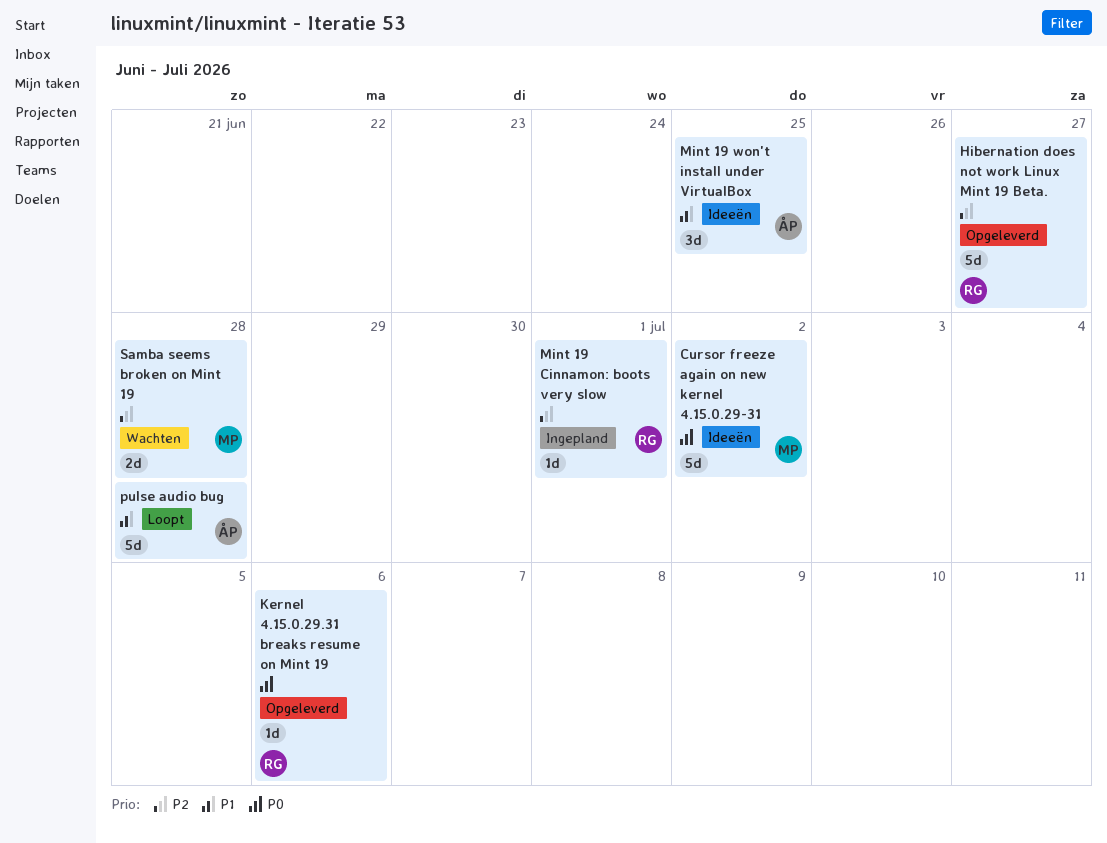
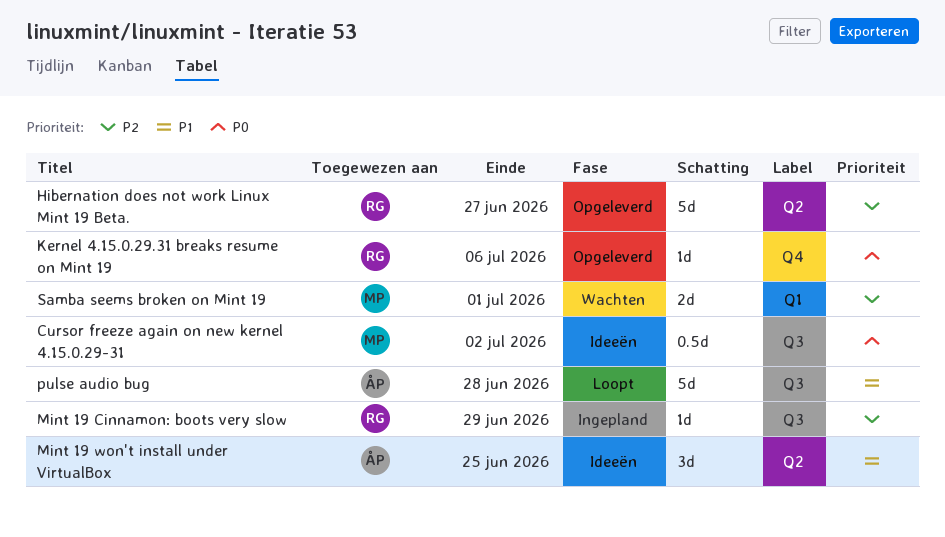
Cursor freeze again on new kernel 4.15.0.29-31, estimate: 5d -> 0.5d
Mint 19 Cinnamon: boots very slow, due: Jul 1 -> Jun 29
Samba seems broken on Mint 19, due: Jun 28 -> Jul 1

